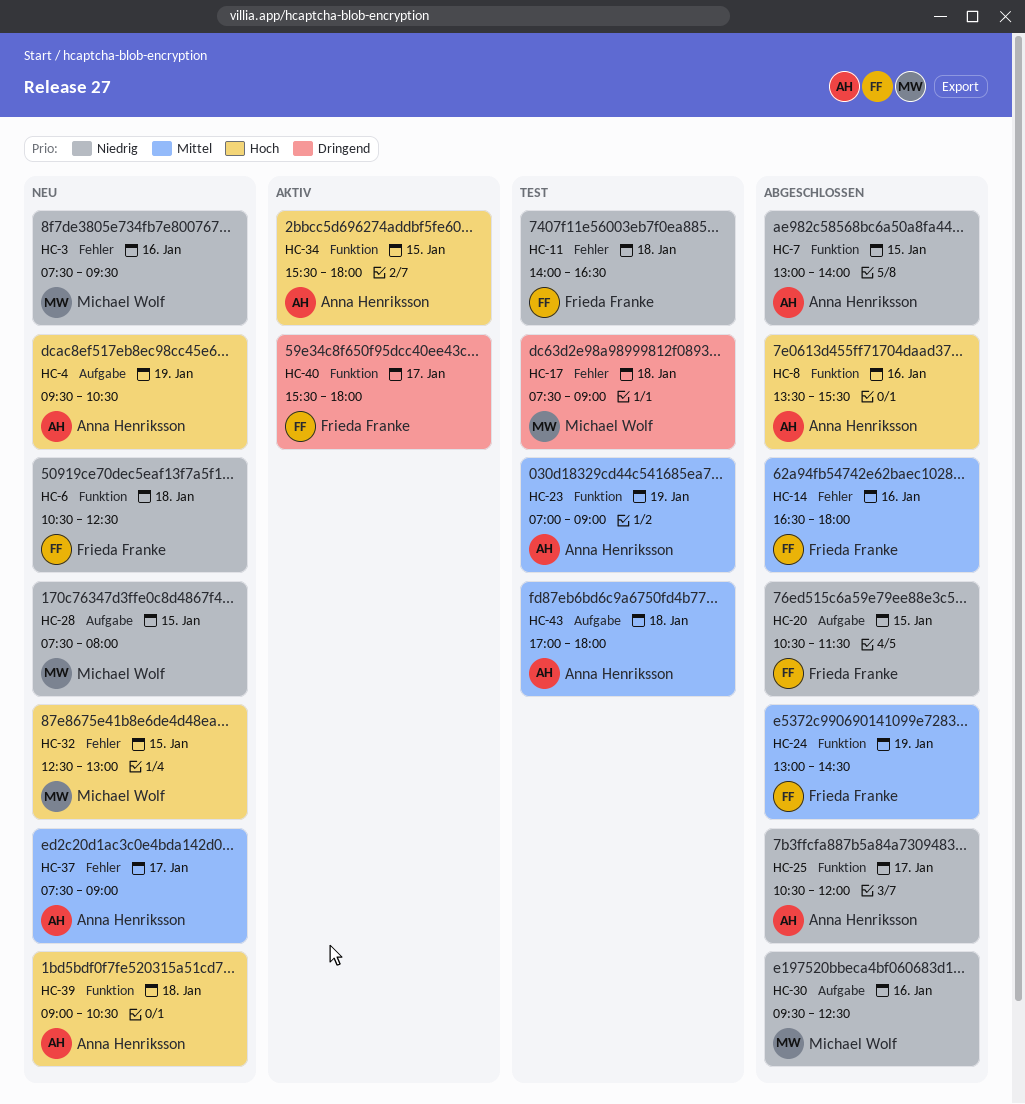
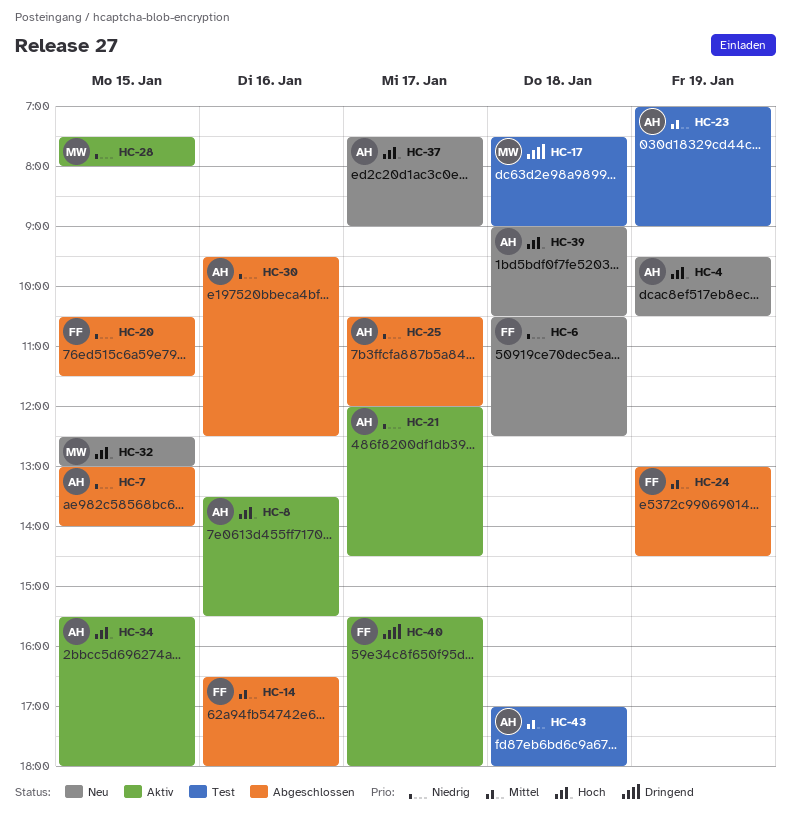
HC-3: present -> none
HC-8, status: Abgeschlossen -> Aktiv
HC-11: present -> none
HC-21: none -> present
HC-28, status: Neu -> Aktiv
HC-30, owner: Michael Wolf -> Anna Henriksson
HC-37, priority: Mittel -> Hoch

